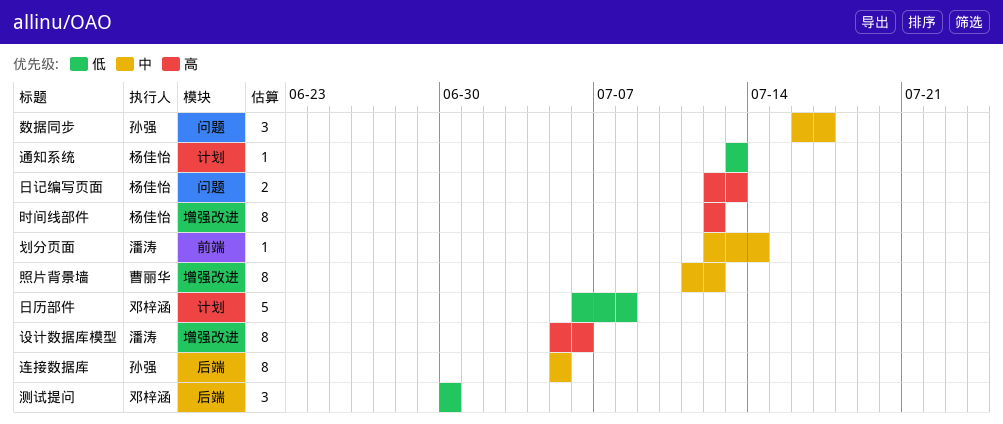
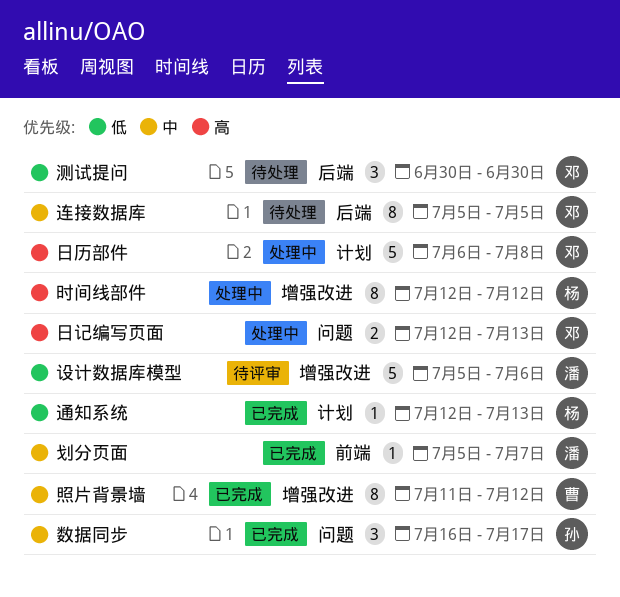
划分页面, start: Jul 12 -> Jul 5
划分页面, due: Jul 14 -> Jul 7
日历部件, priority: 低 -> 高
日记编写页面, owner: 杨佳怡 -> 邓梓涵
设计数据库模型, priority: 高 -> 低
设计数据库模型, estimate: 8 -> 5
连接数据库, owner: 孙强 -> 邓梓涵
通知系统, start: Jul 13 -> Jul 12

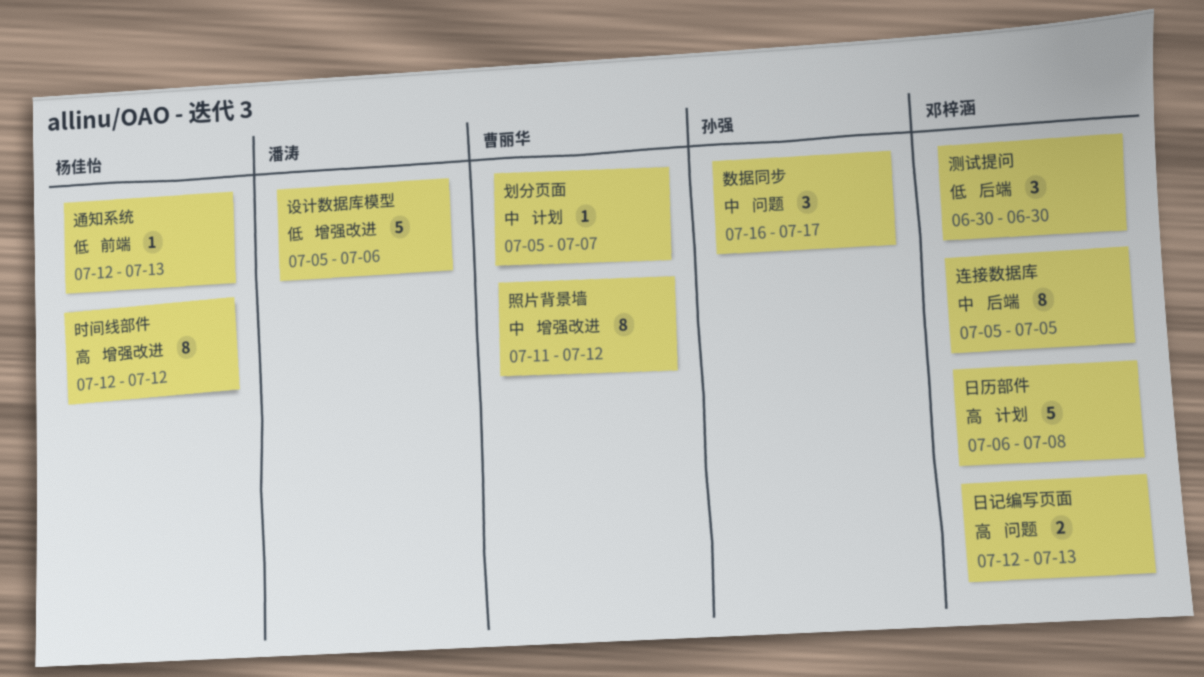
划分页面, owner: 潘涛 -> 曹丽华
划分页面, label: 前端 -> 计划
通知系统, label: 计划 -> 前端

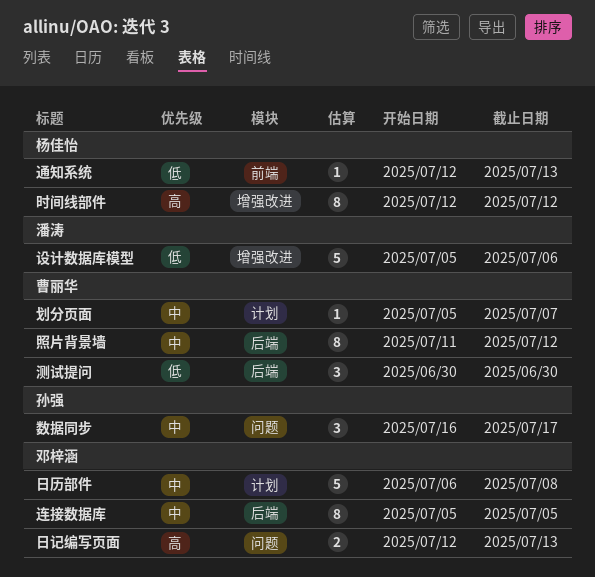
日历部件, priority: 高 -> 中
测试提问, owner: 邓梓涵 -> 曹丽华
照片背景墙, label: 增强改进 -> 后端

